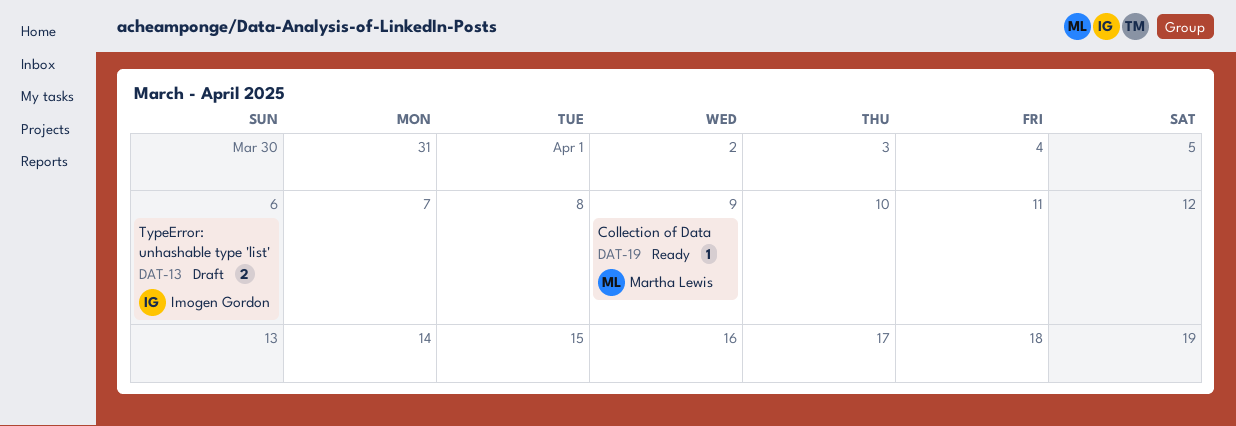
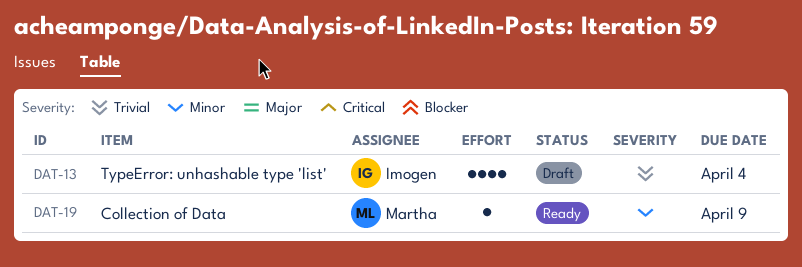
DAT-13, estimate: 2 -> 4
DAT-13, due: Apr 6 -> Apr 4

